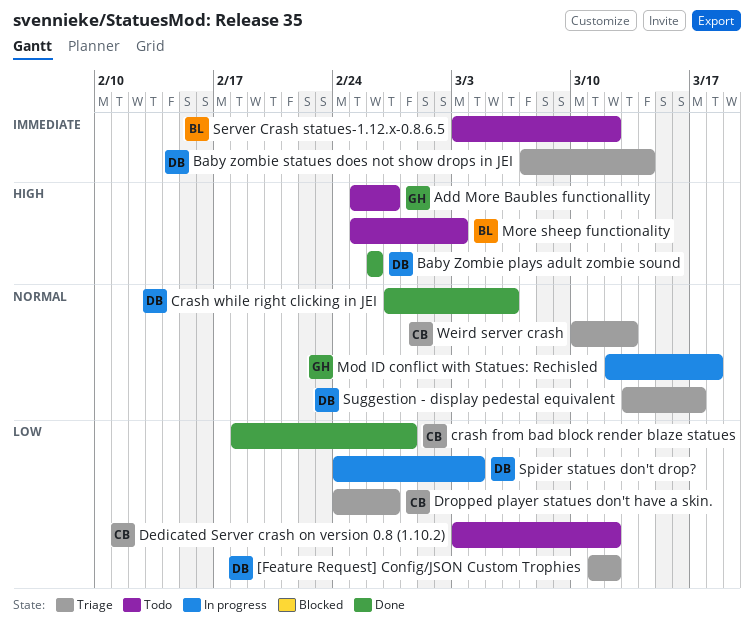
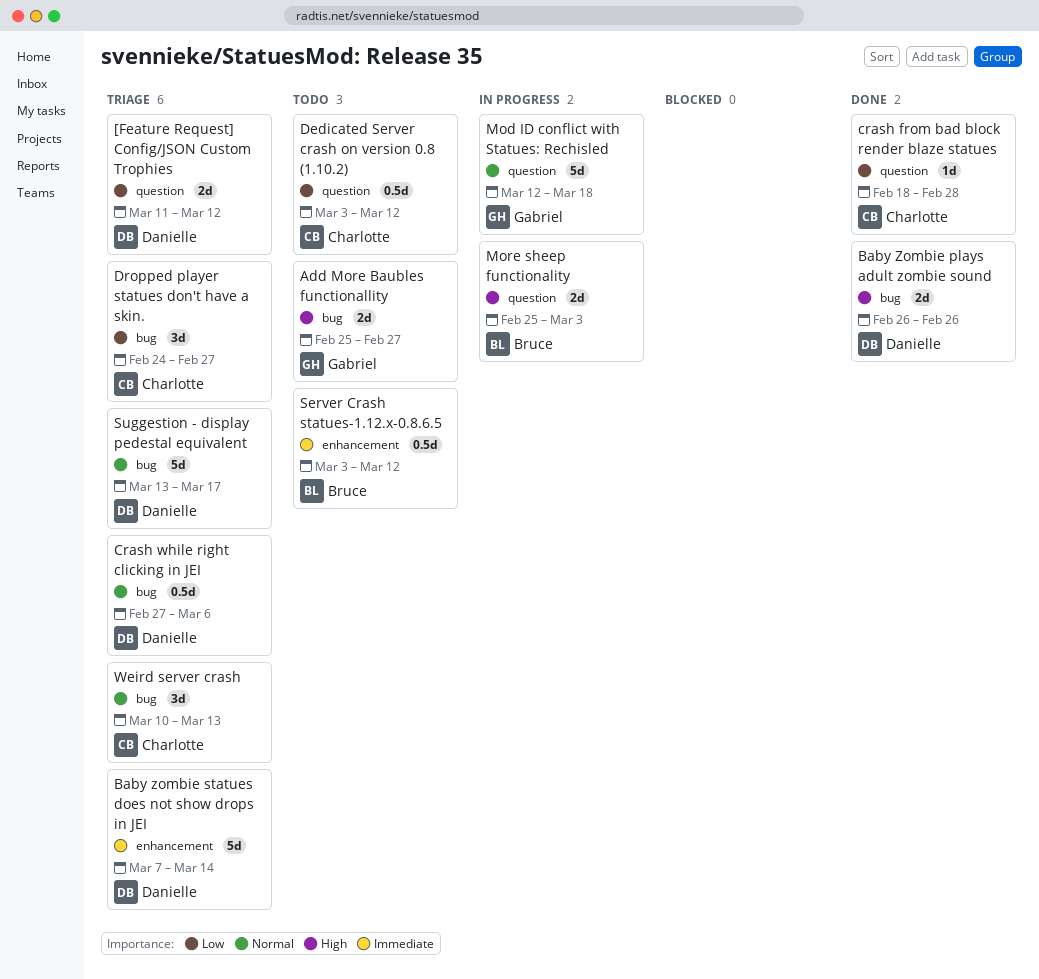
Crash while right clicking in JEI, status: Done -> Triage
More sheep functionality, status: Todo -> In progress
Spider statues don't drop?: present -> none

